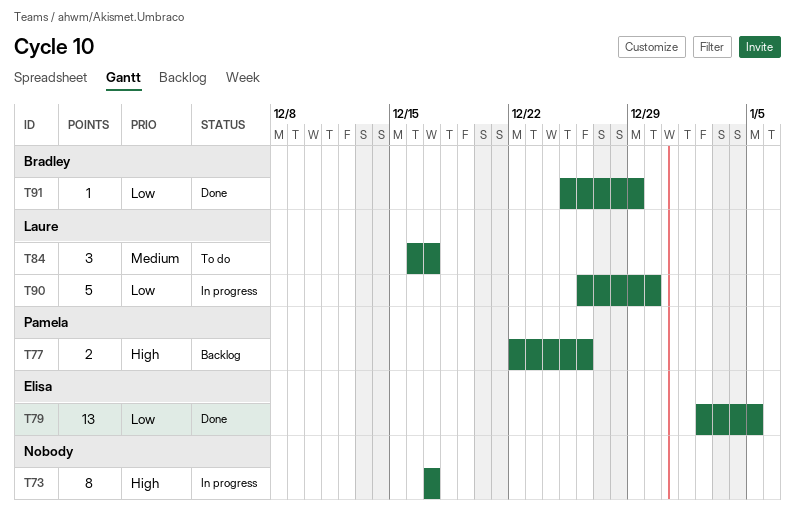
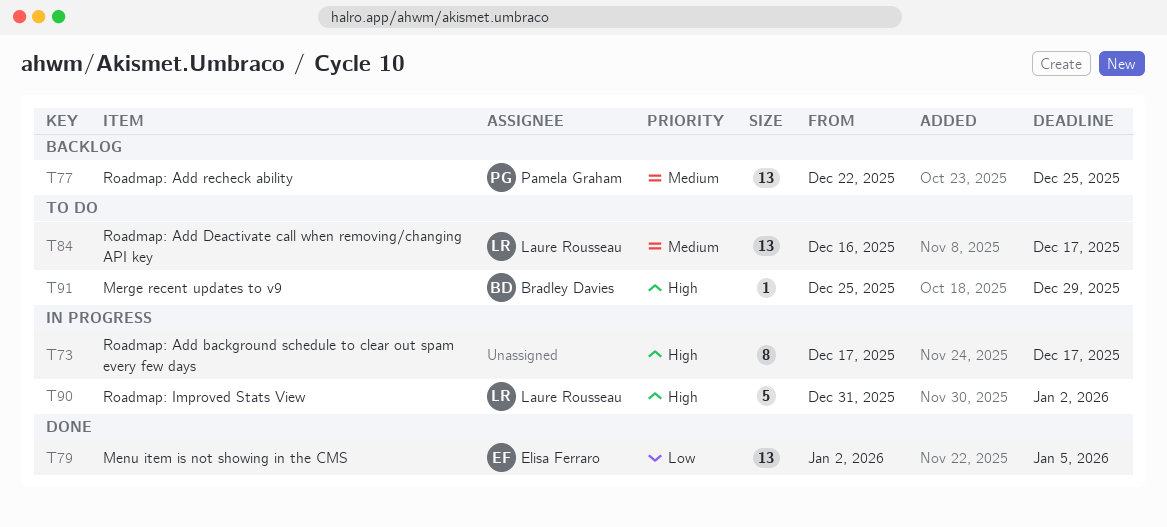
T77, priority: High -> Medium
T77, estimate: 2 -> 13
T77, due: Dec 26 -> Dec 25
T84, estimate: 3 -> 13
T90, priority: Low -> High
T90, start: Dec 26 -> Dec 31
T90, due: Dec 30 -> Jan 2
T91, status: Done -> To do
T91, priority: Low -> High

